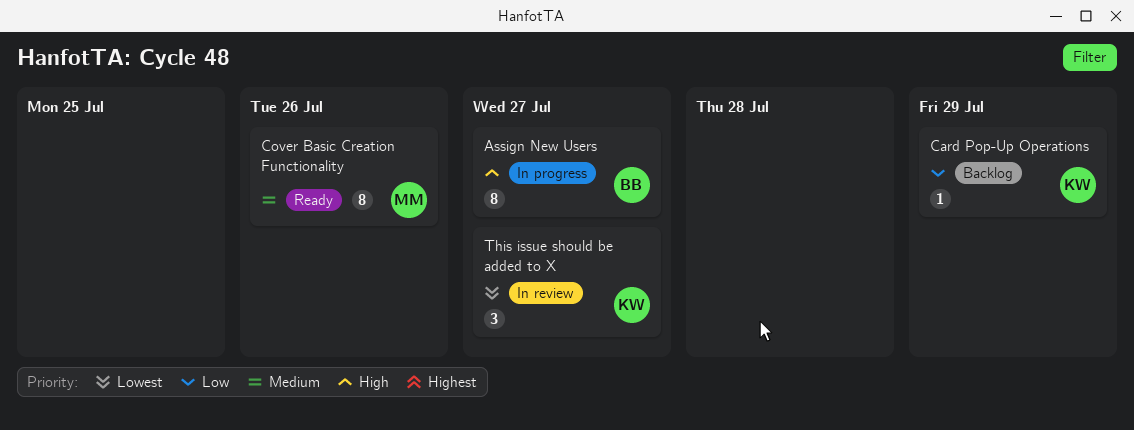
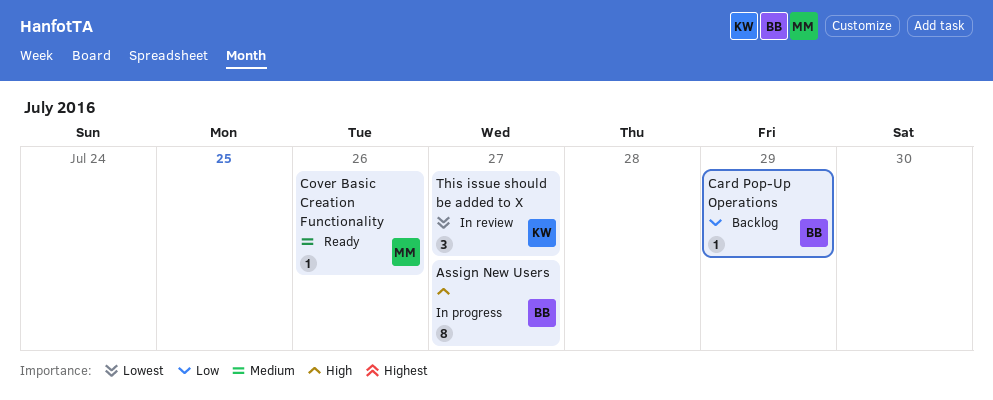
Card Pop-Up Operations, owner: KW -> BB
Cover Basic Creation Functionality, estimate: 8 -> 1

